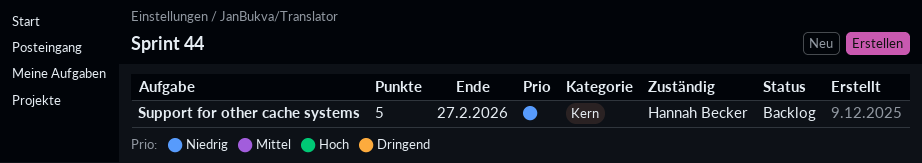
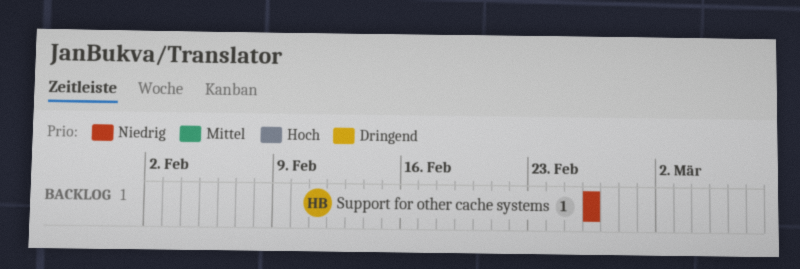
Support for other cache systems, estimate: 5 -> 1
Support for other cache systems, due: Feb 27 -> Feb 26

